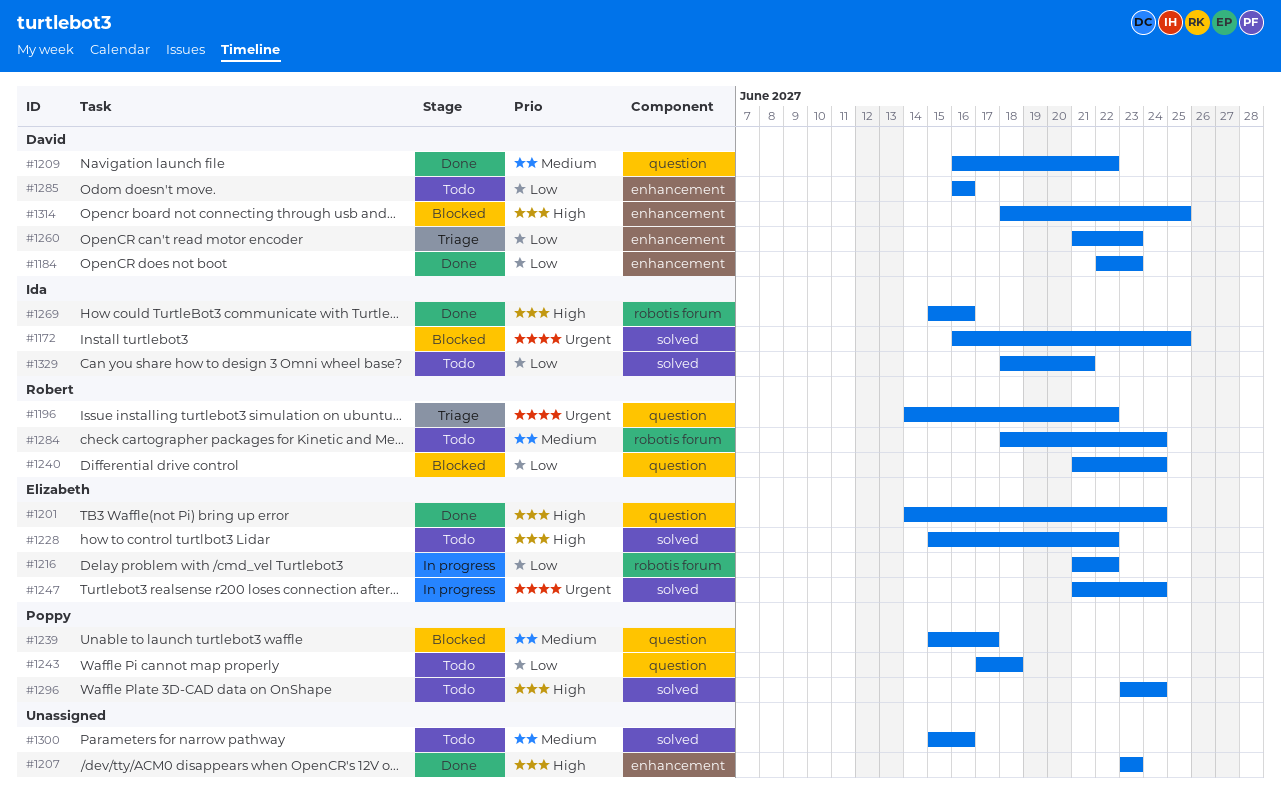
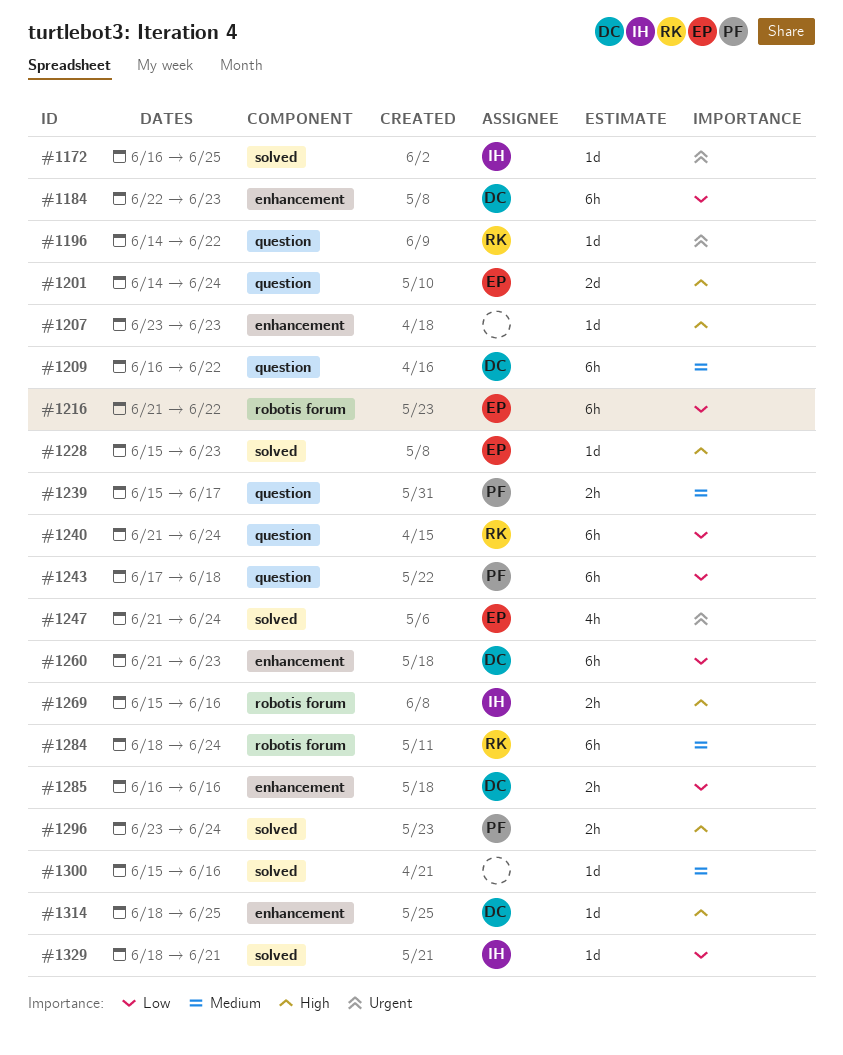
#1228, due: Jun 22 -> Jun 23

